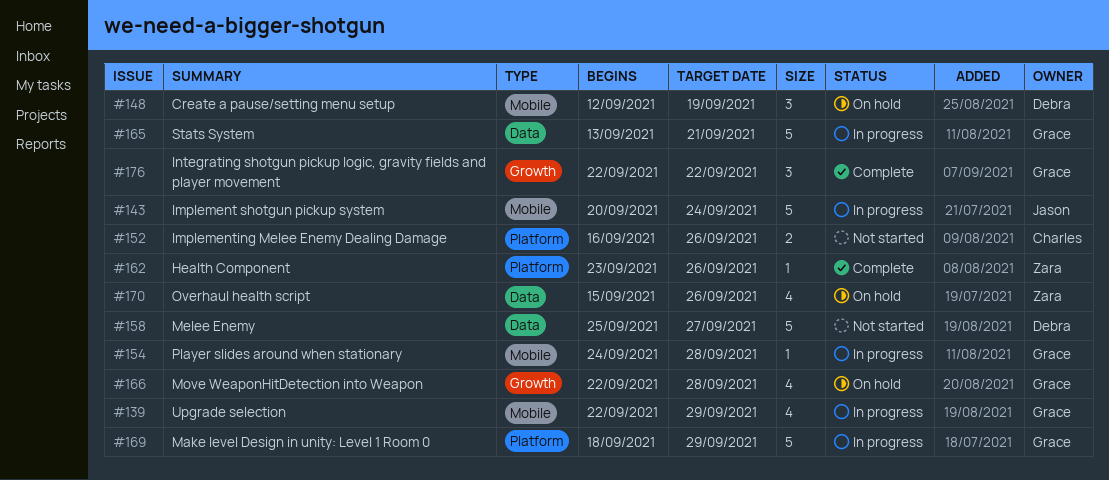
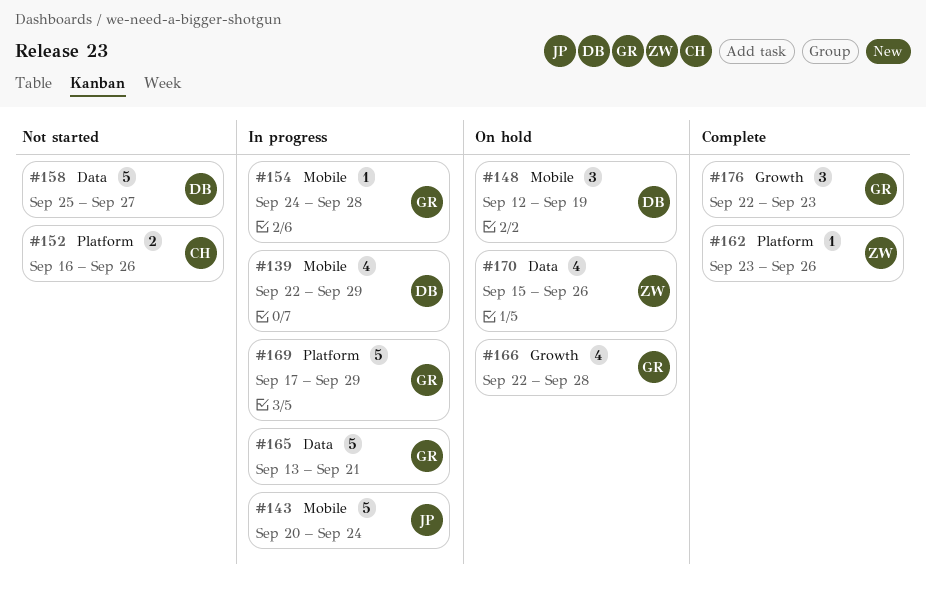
#139, owner: Grace -> Debra
#169, start: Sep 18 -> Sep 17
#176, due: Sep 22 -> Sep 23

